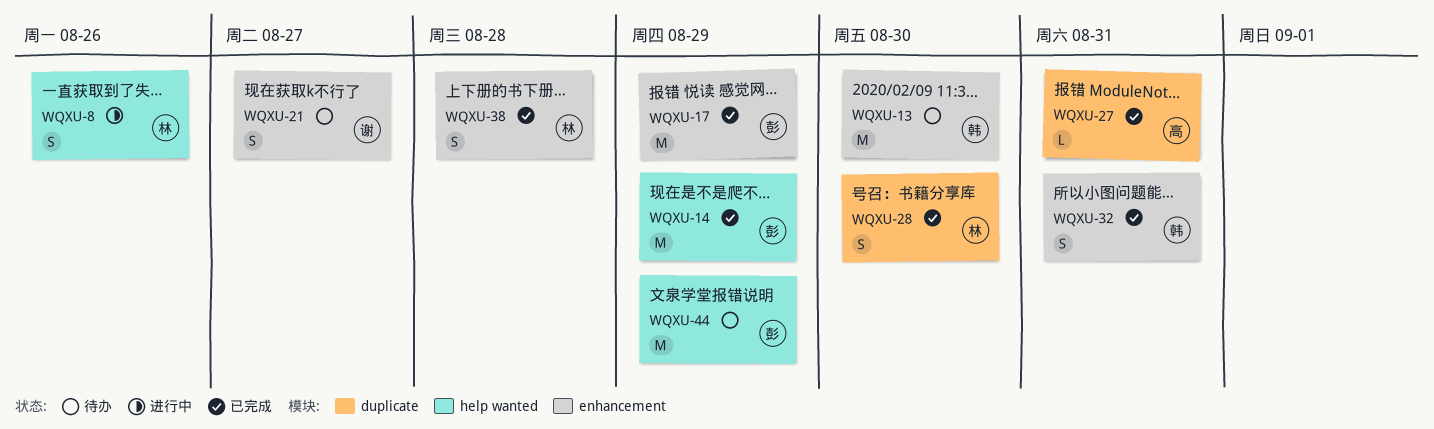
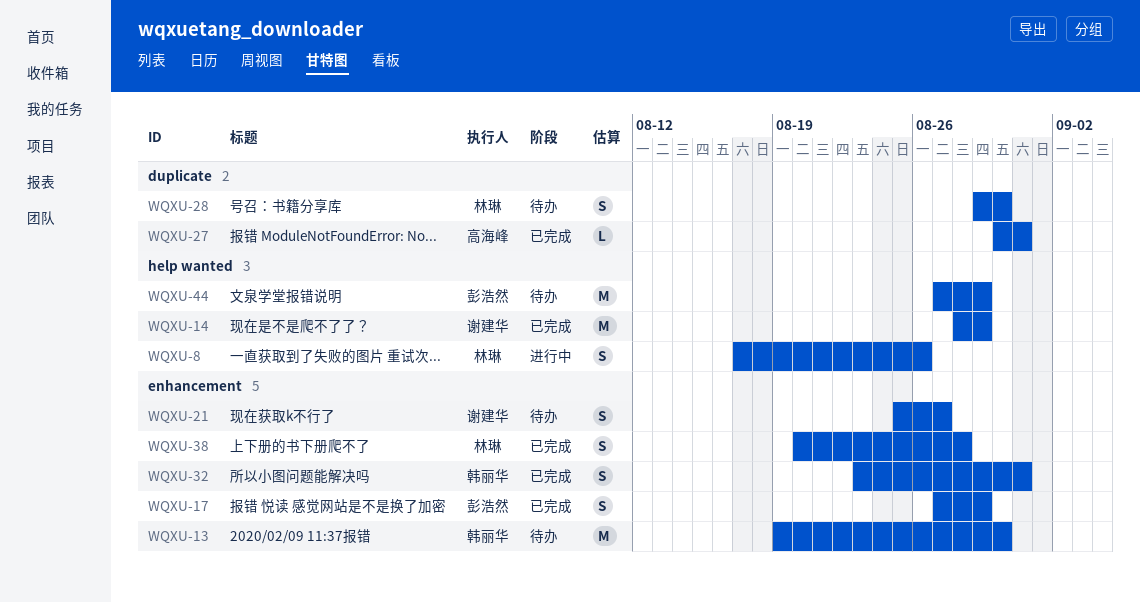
WQXU-14, owner: 彭浩然 -> 谢建华
WQXU-17, estimate: M -> S
WQXU-28, status: 已完成 -> 待办

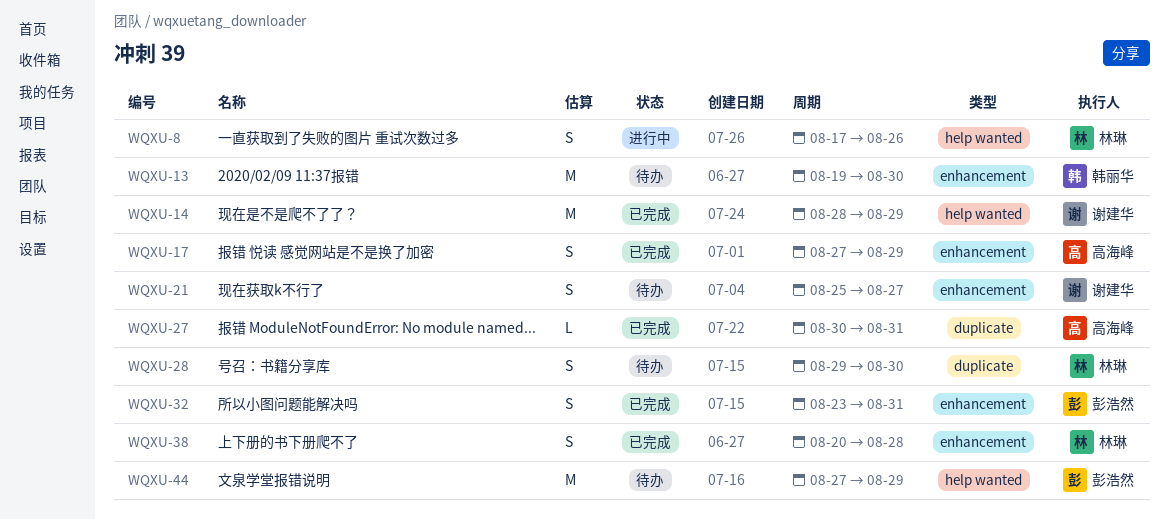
WQXU-17, owner: 彭浩然 -> 高海峰
WQXU-32, owner: 韩丽华 -> 彭浩然

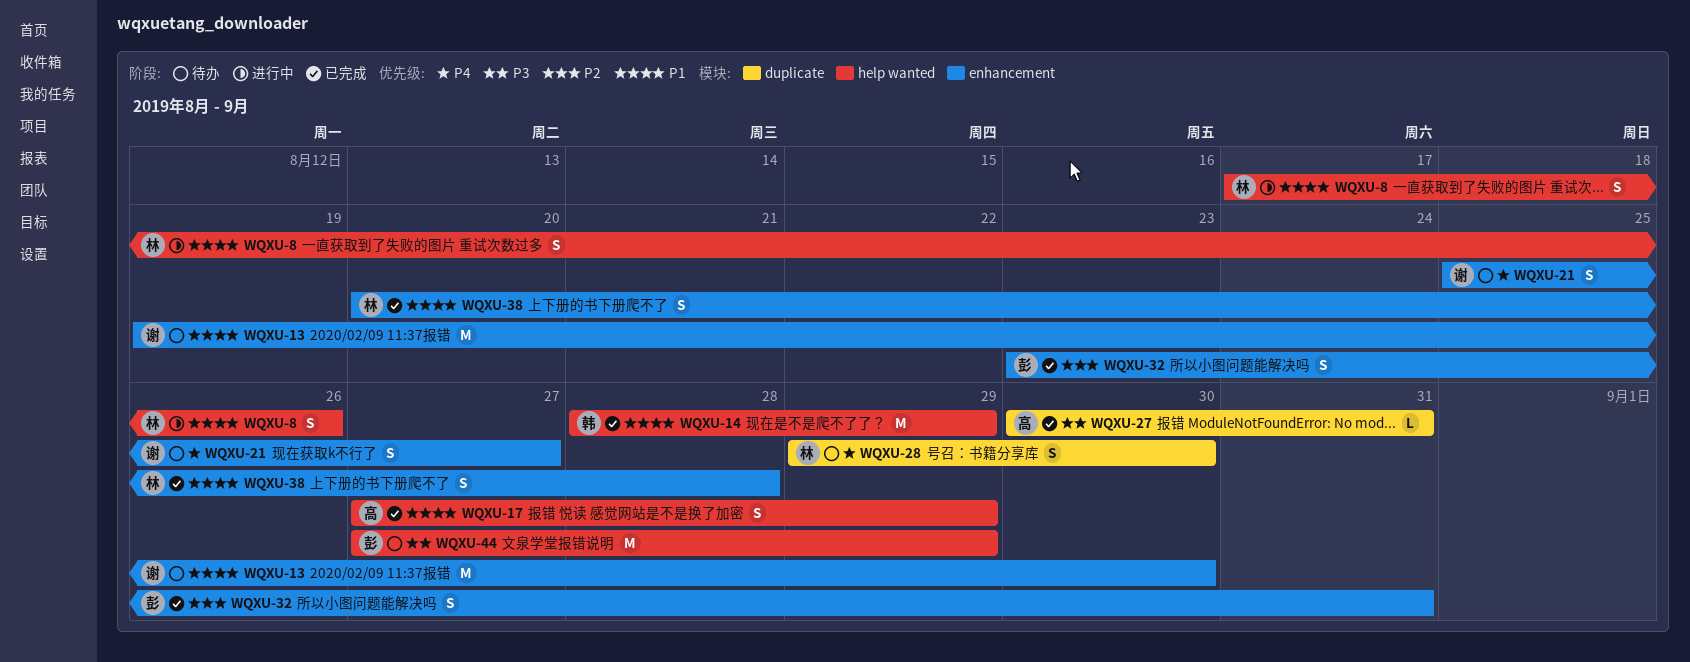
WQXU-13, owner: 韩丽华 -> 谢建华
WQXU-14, owner: 谢建华 -> 韩丽华
WQXU-17, label: enhancement -> help wanted

